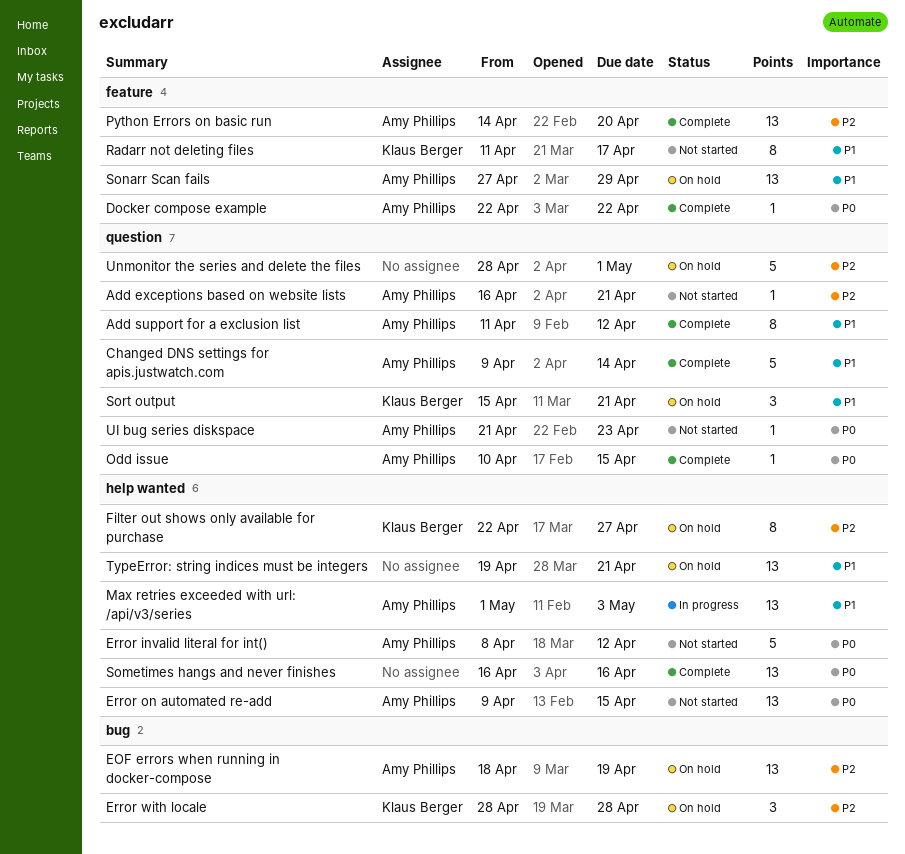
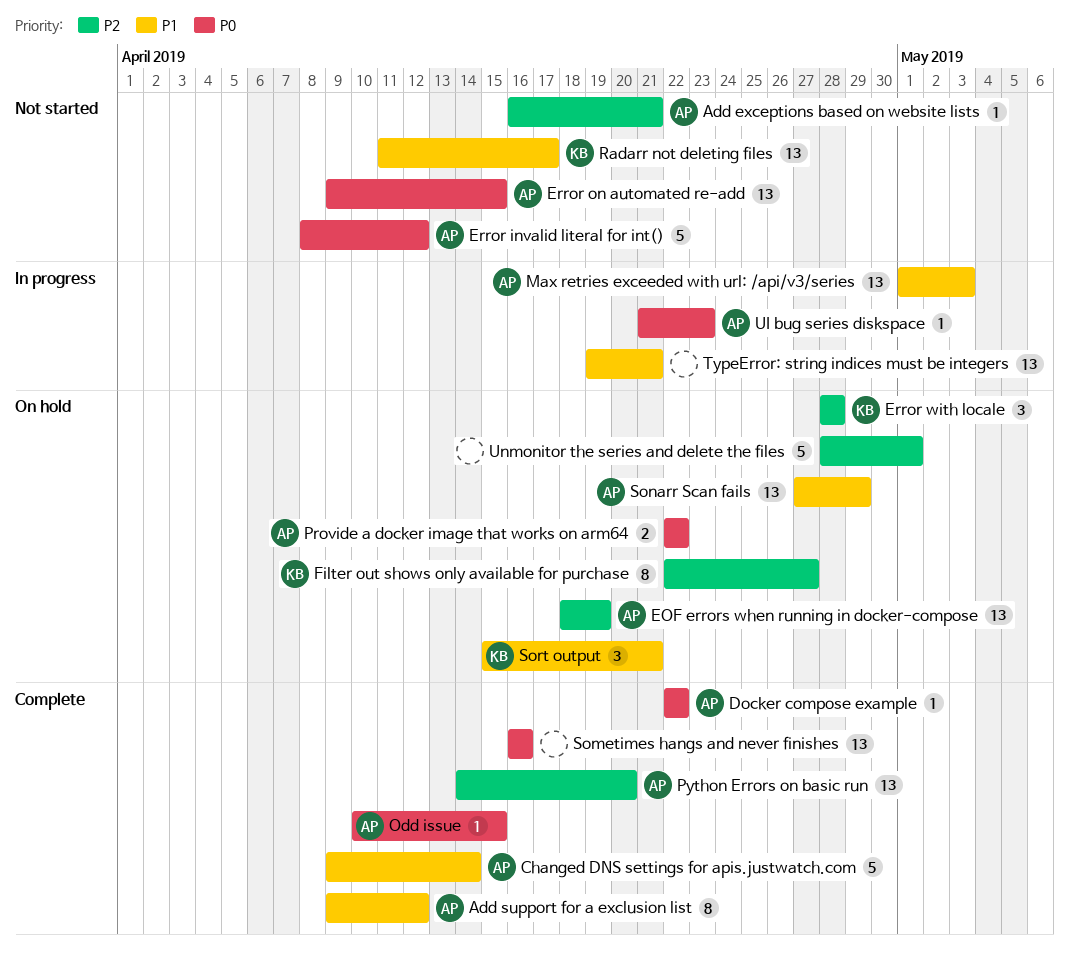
Add support for a exclusion list, start: Apr 11 -> Apr 9
Provide a docker image that works on arm64: none -> present
Radarr not deleting files, estimate: 8 -> 13
TypeError: string indices must be integers, status: On hold -> In progress
UI bug series diskspace, status: Not started -> In progress

